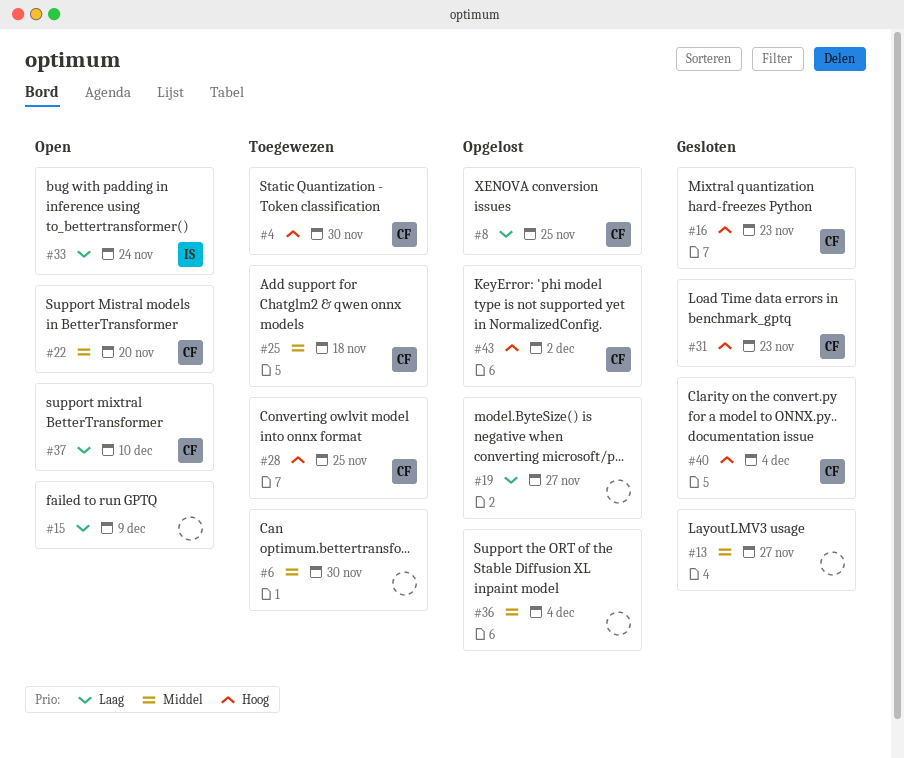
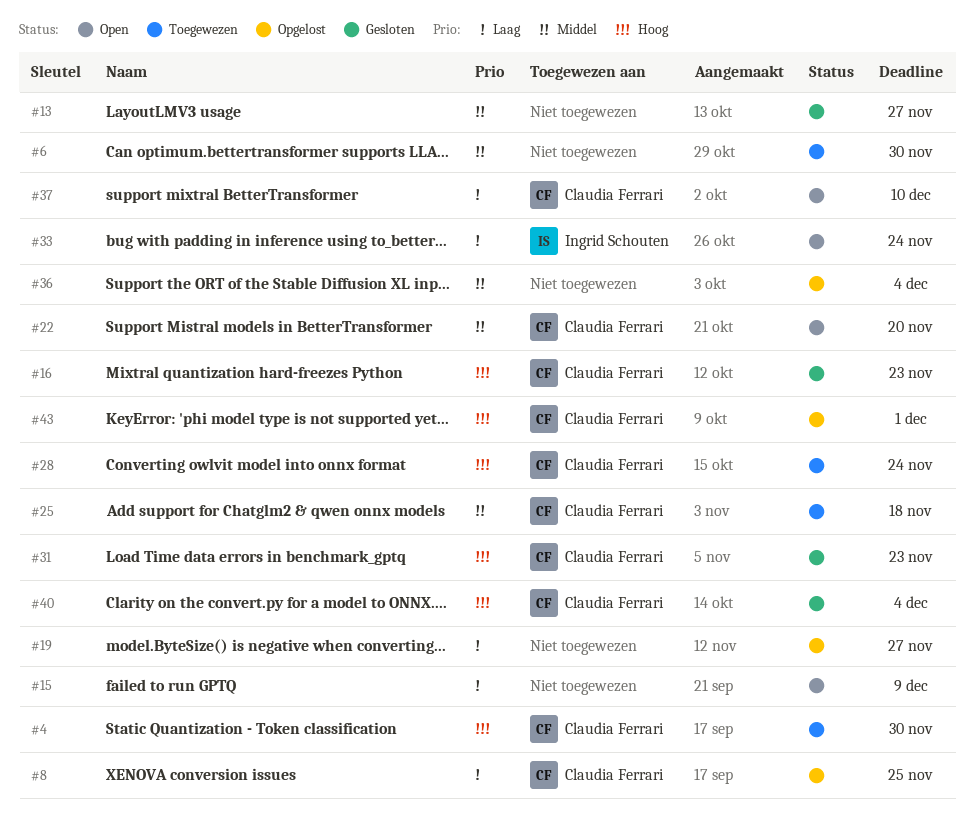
#28, due: Nov 25 -> Nov 24
#43, due: Dec 2 -> Dec 1

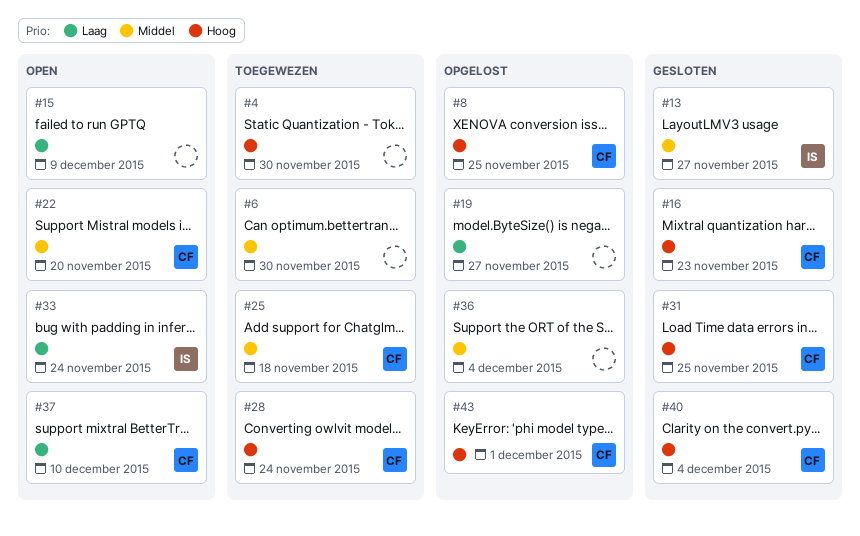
#4, owner: Claudia Ferrari -> none
#8, priority: Laag -> Hoog
#13, owner: none -> Ingrid Schouten
#31, due: Nov 23 -> Nov 25

